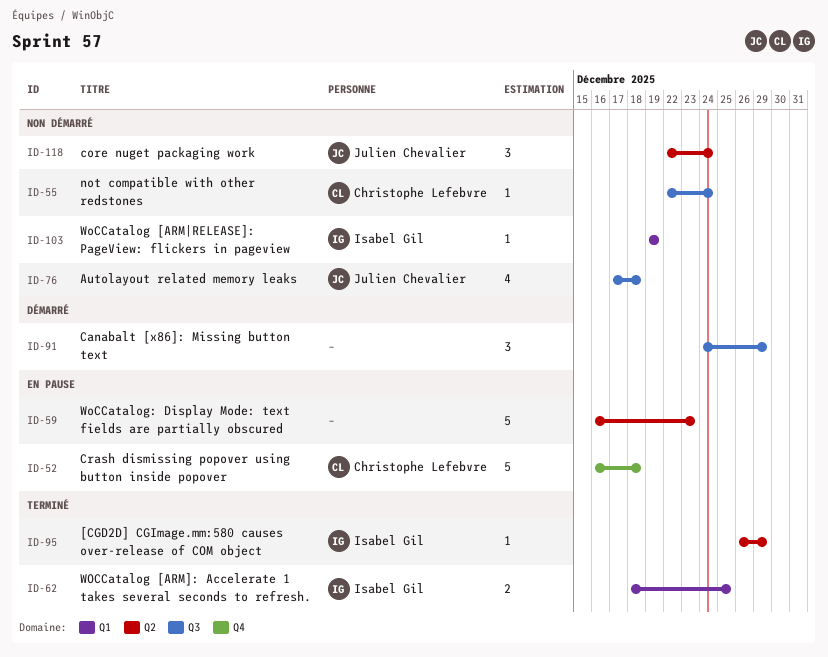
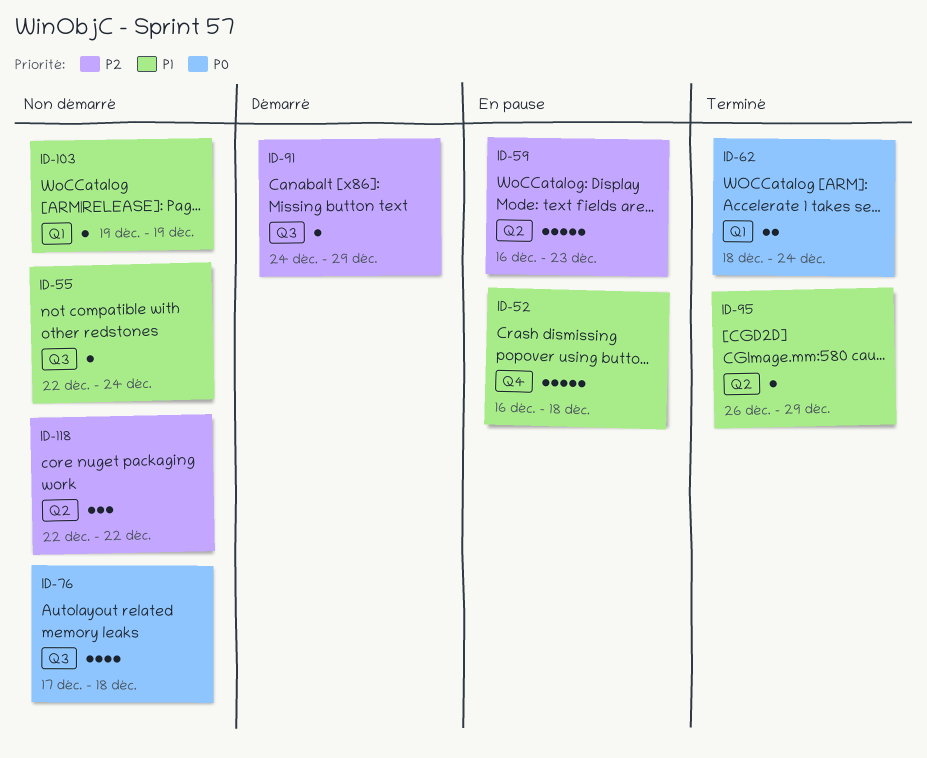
ID-62, due: Dec 25 -> Dec 24
ID-91, estimate: 3 -> 1
ID-118, due: Dec 24 -> Dec 22

